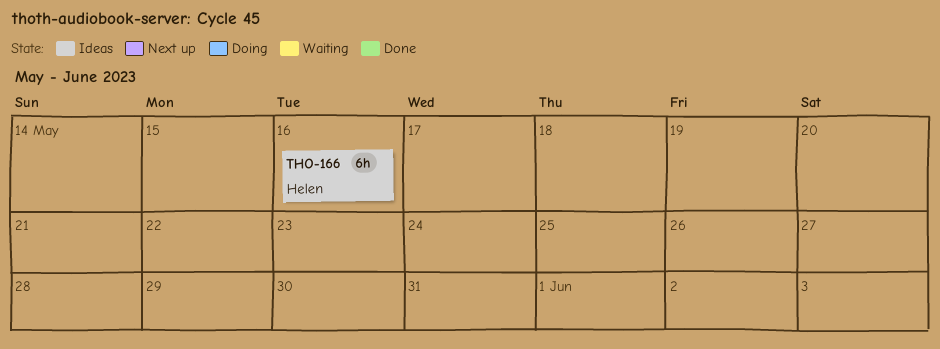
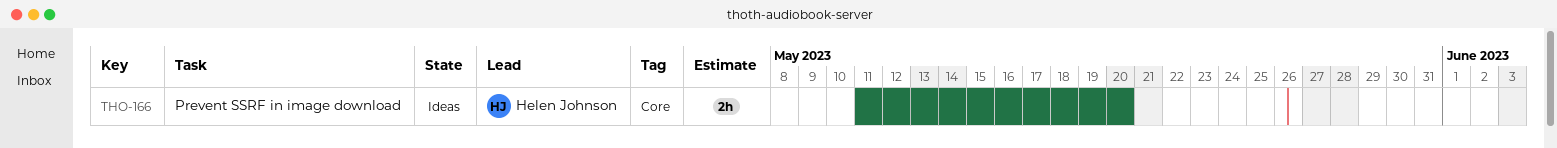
THO-166, estimate: 6h -> 2h
THO-166, due: May 16 -> May 20

